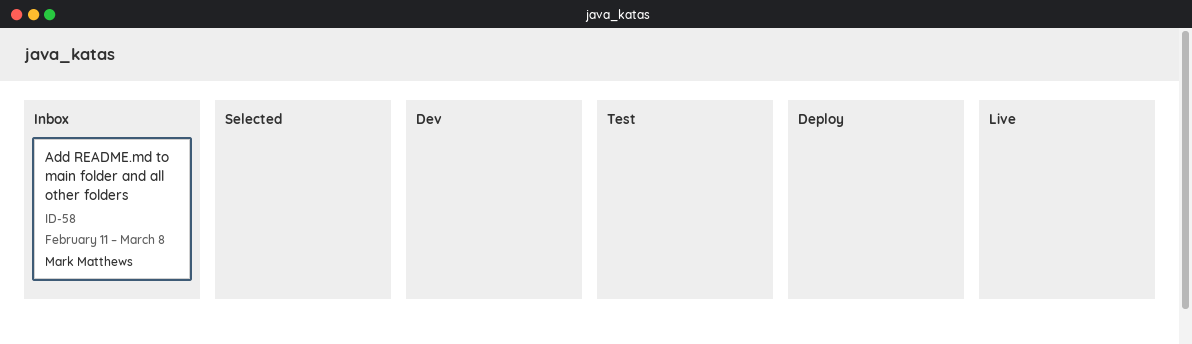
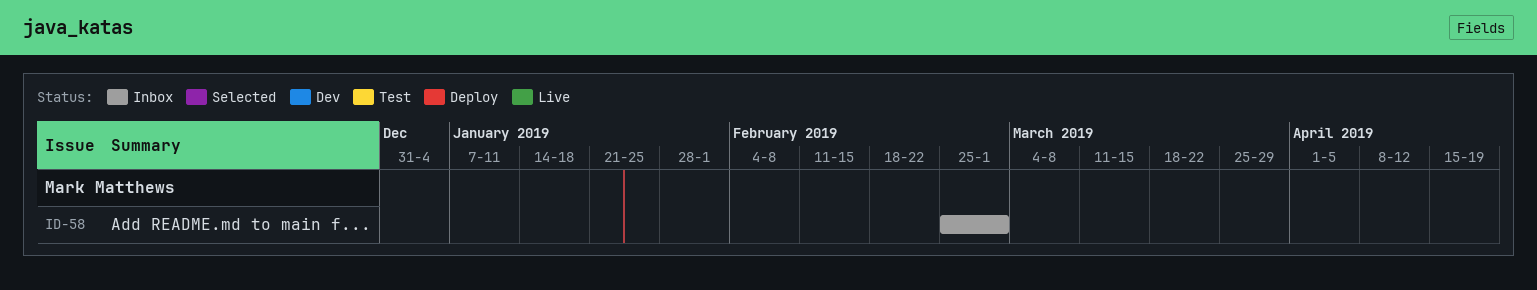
ID-58, start: Feb 11 -> Feb 25
ID-58, due: Mar 8 -> Mar 1

